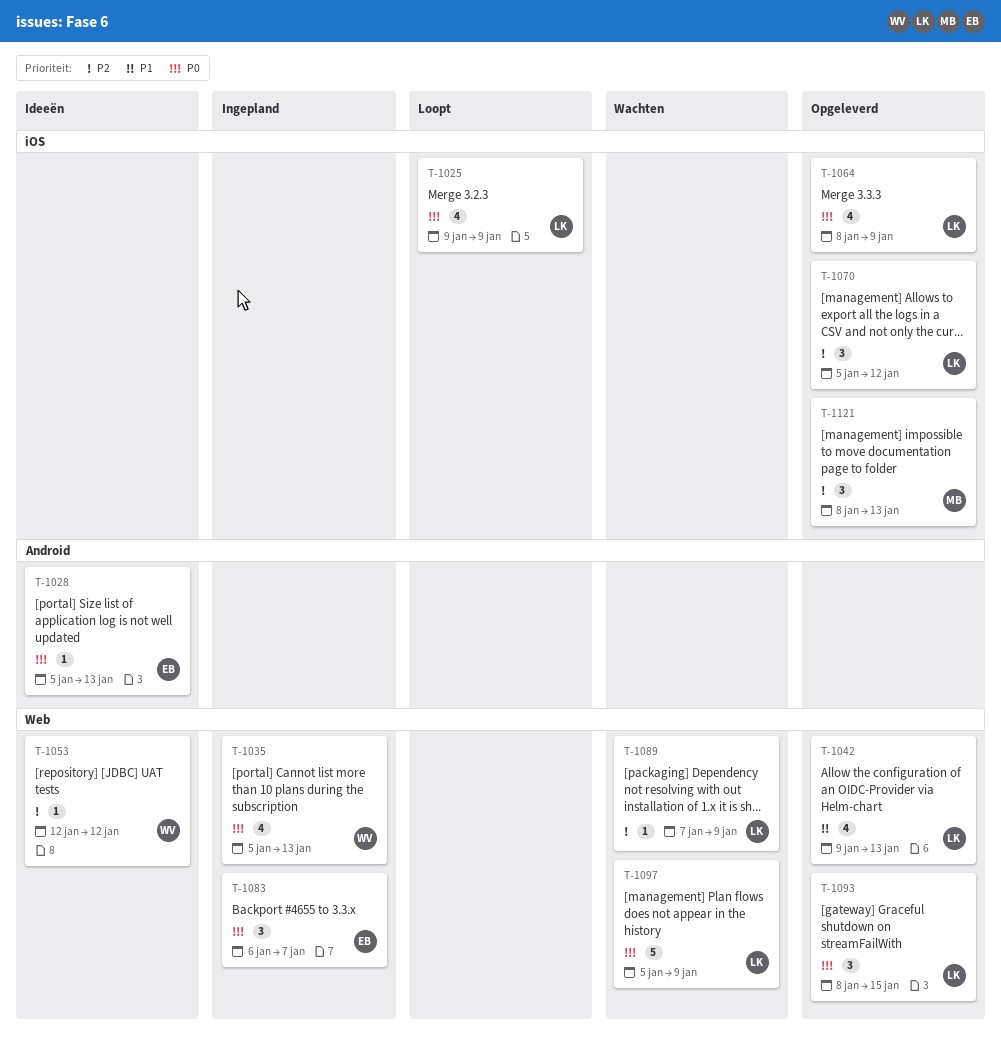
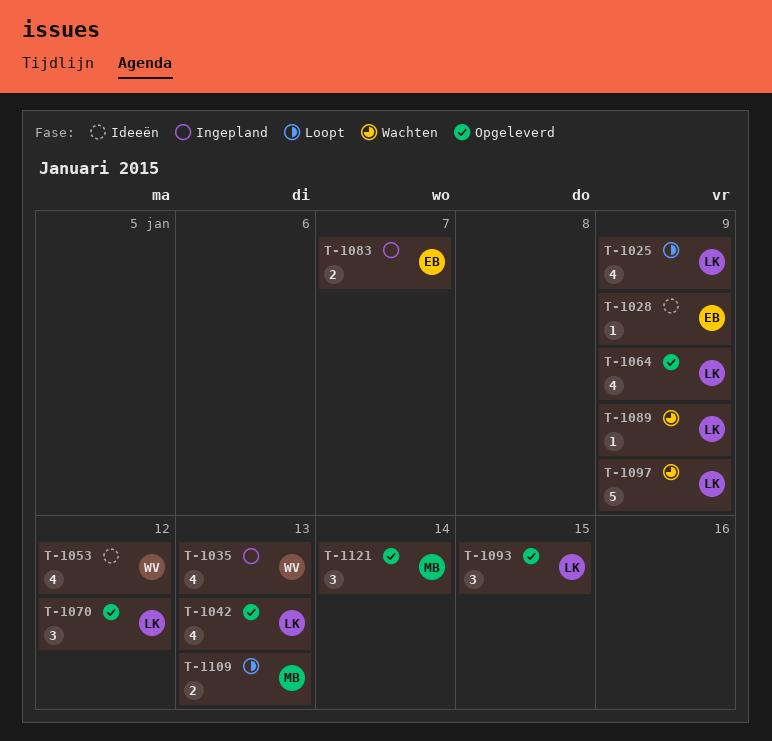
T-1028, due: Jan 13 -> Jan 9
T-1053, estimate: 1 -> 4
T-1083, estimate: 3 -> 2
T-1109: none -> present
T-1121, due: Jan 13 -> Jan 14

